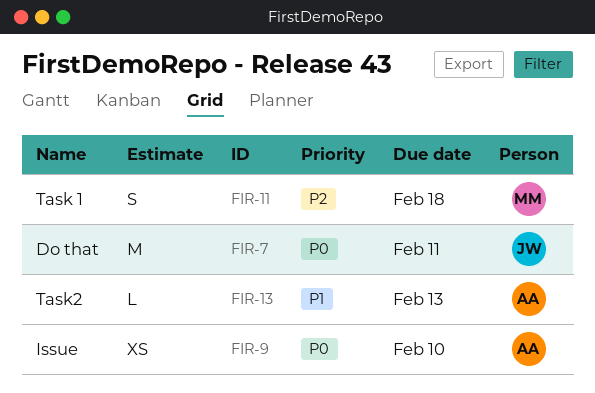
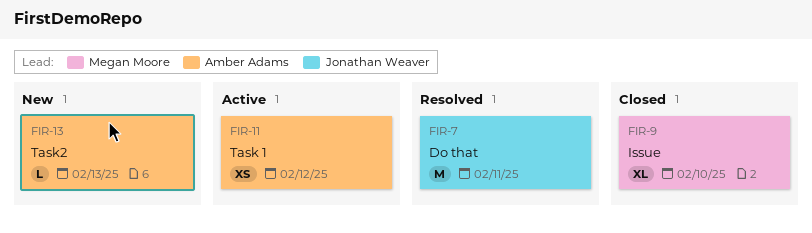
FIR-9, owner: Amber Adams -> Megan Moore
FIR-9, estimate: XS -> XL
FIR-11, owner: Megan Moore -> Amber Adams
FIR-11, estimate: S -> XS
FIR-11, due: Feb 18 -> Feb 12

